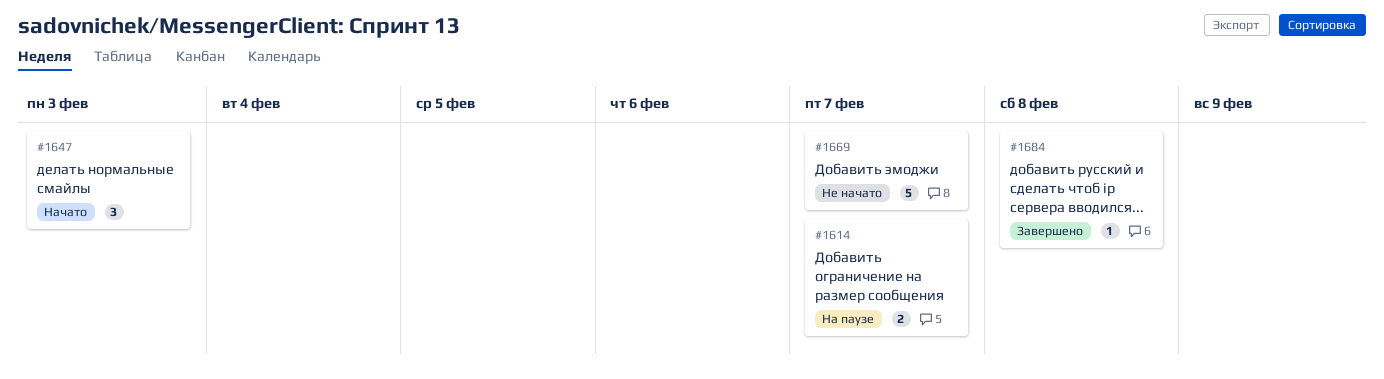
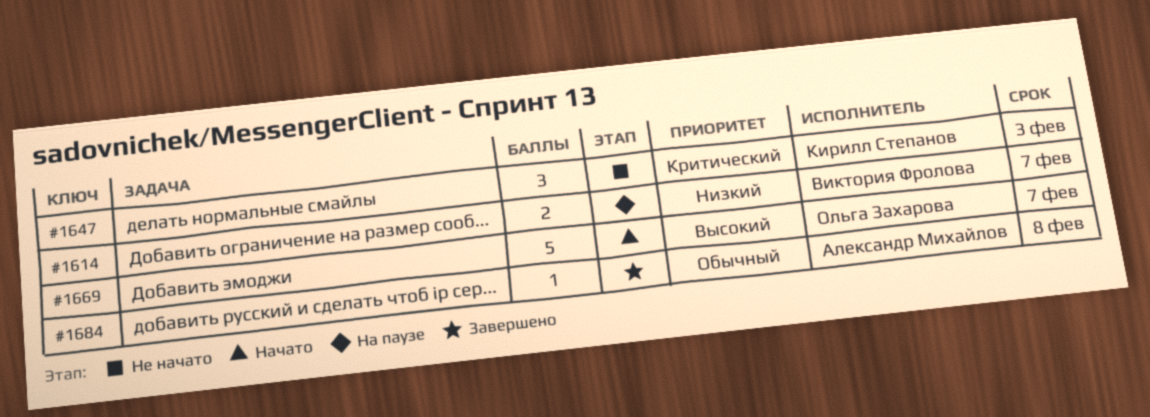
#1647, status: Начато -> Не начато
#1669, status: Не начато -> Начато

